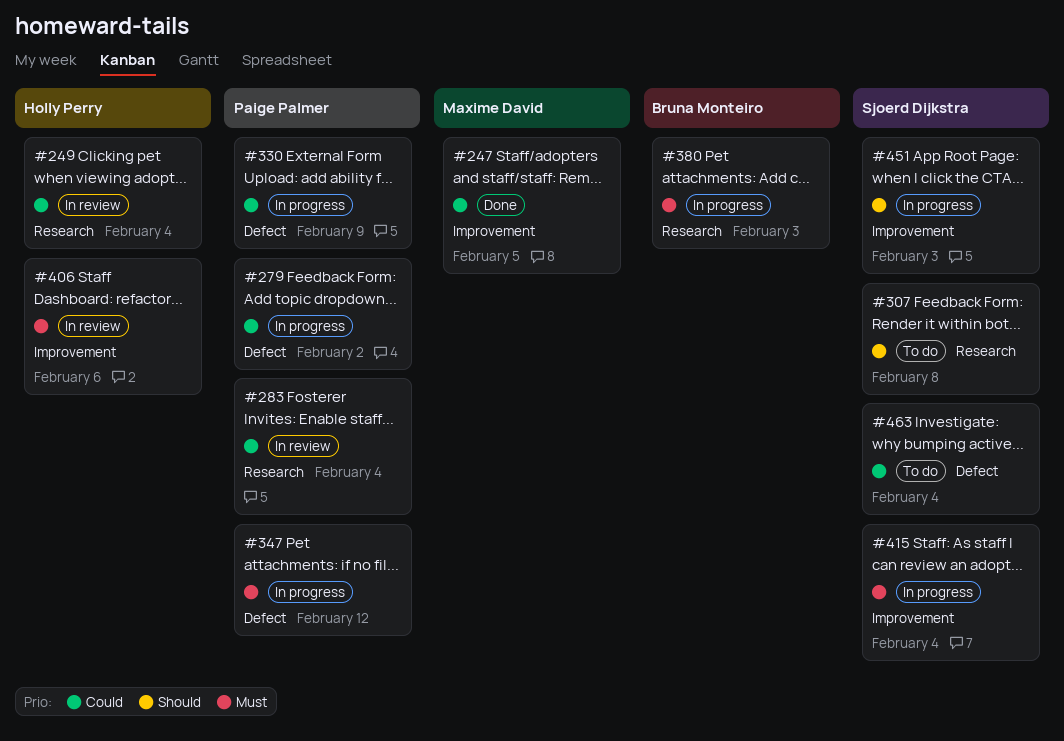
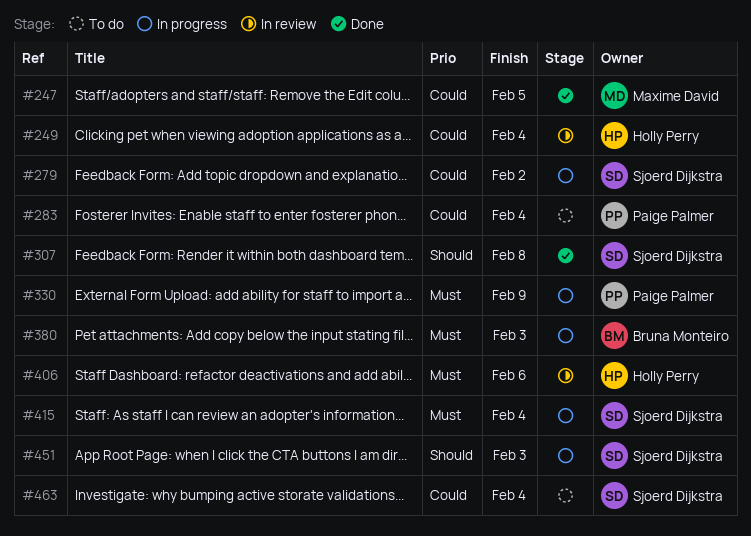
#279, owner: Paige Palmer -> Sjoerd Dijkstra
#283, status: In review -> To do
#307, status: To do -> Done
#330, priority: Could -> Must
#347: present -> none

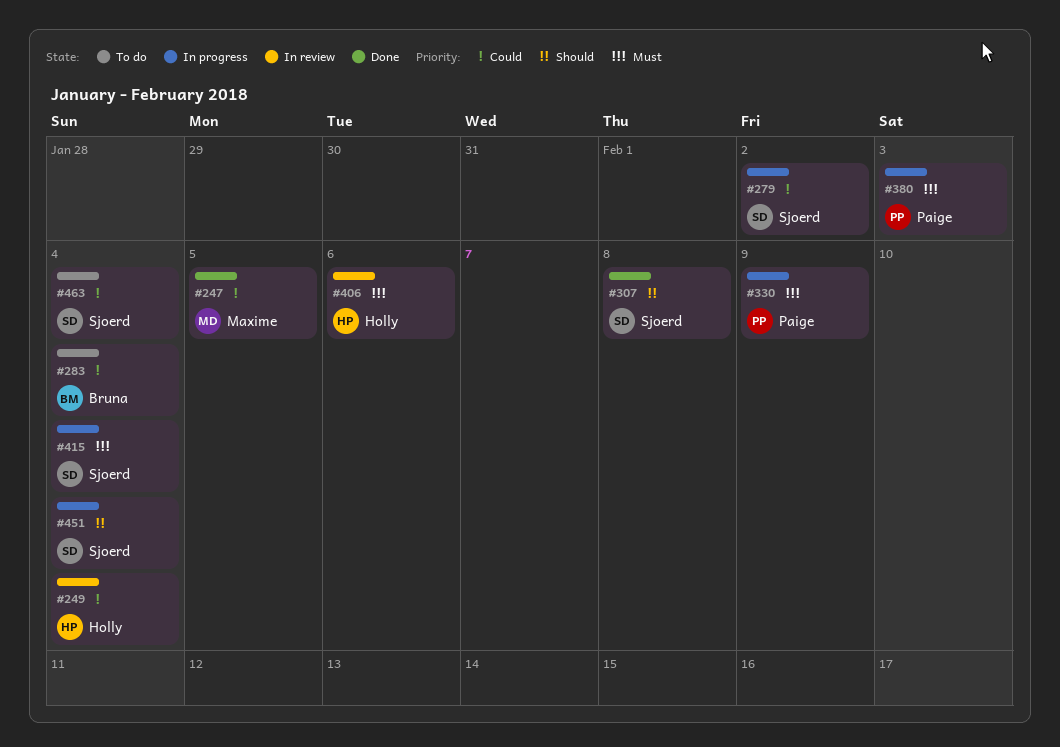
#283, owner: Paige Palmer -> Bruna Monteiro
#380, owner: Bruna Monteiro -> Paige Palmer
#451, due: Feb 3 -> Feb 4

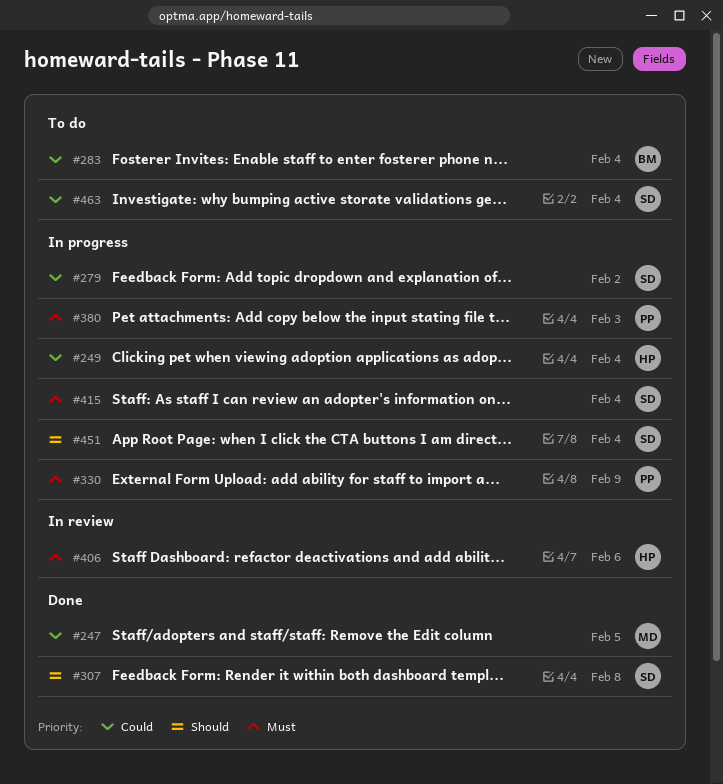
#249, status: In review -> In progress

